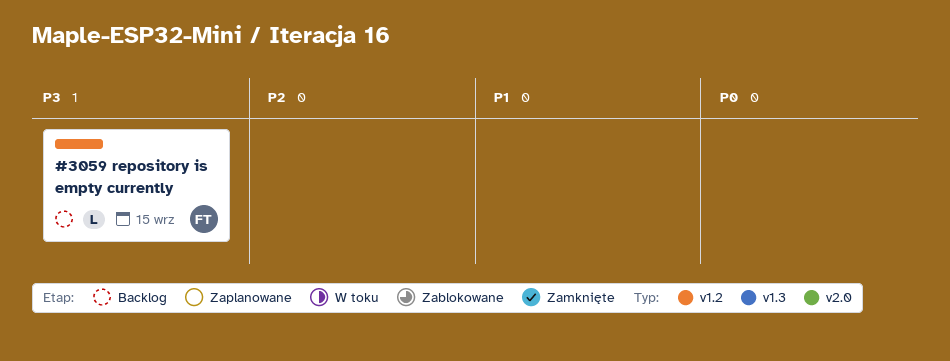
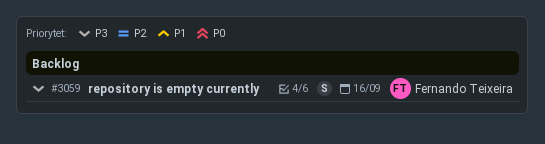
#3059, estimate: L -> S
#3059, due: Sep 15 -> Sep 16

